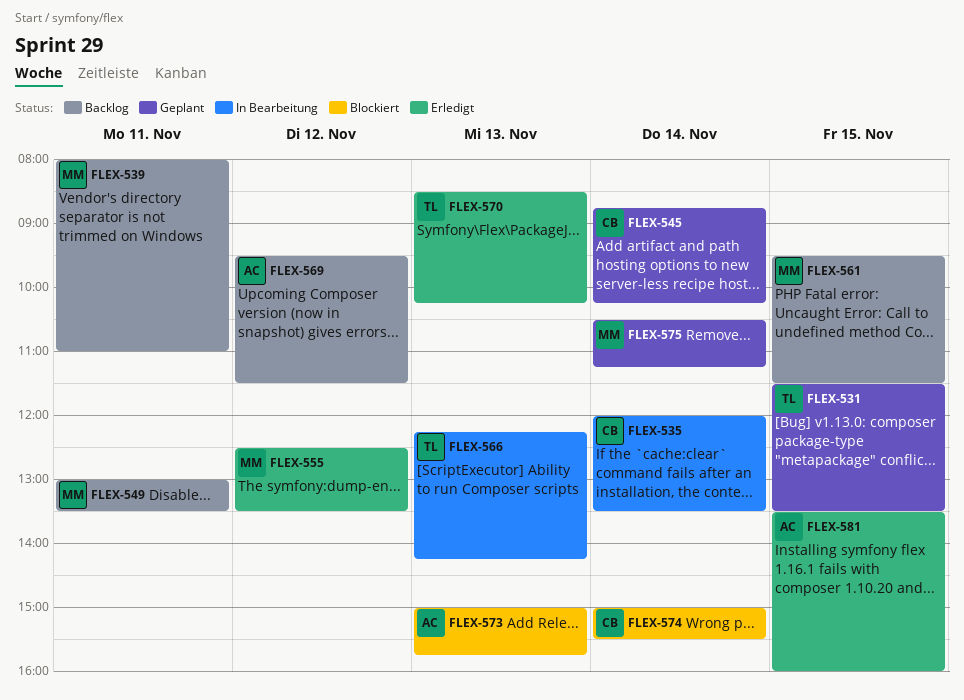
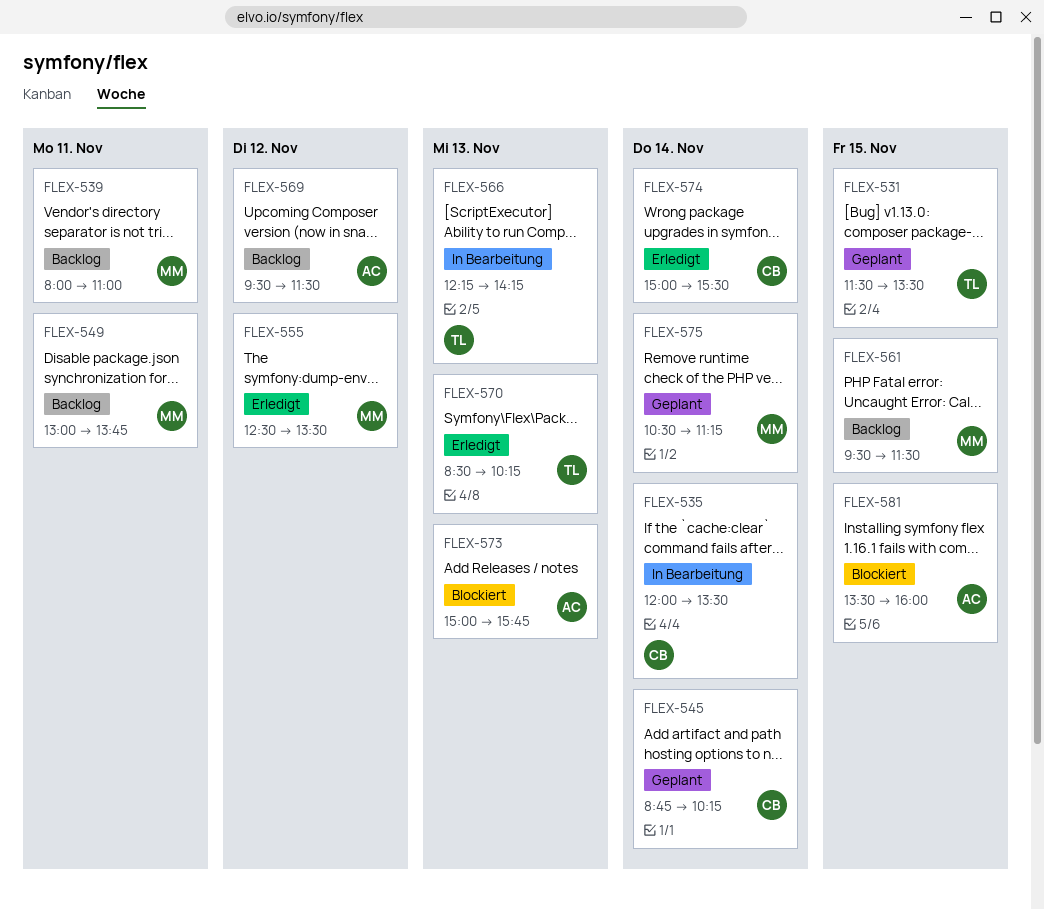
FLEX-549, ends: 13:30 -> 13:45
FLEX-574, status: Blockiert -> Erledigt
FLEX-581, status: Erledigt -> Blockiert

